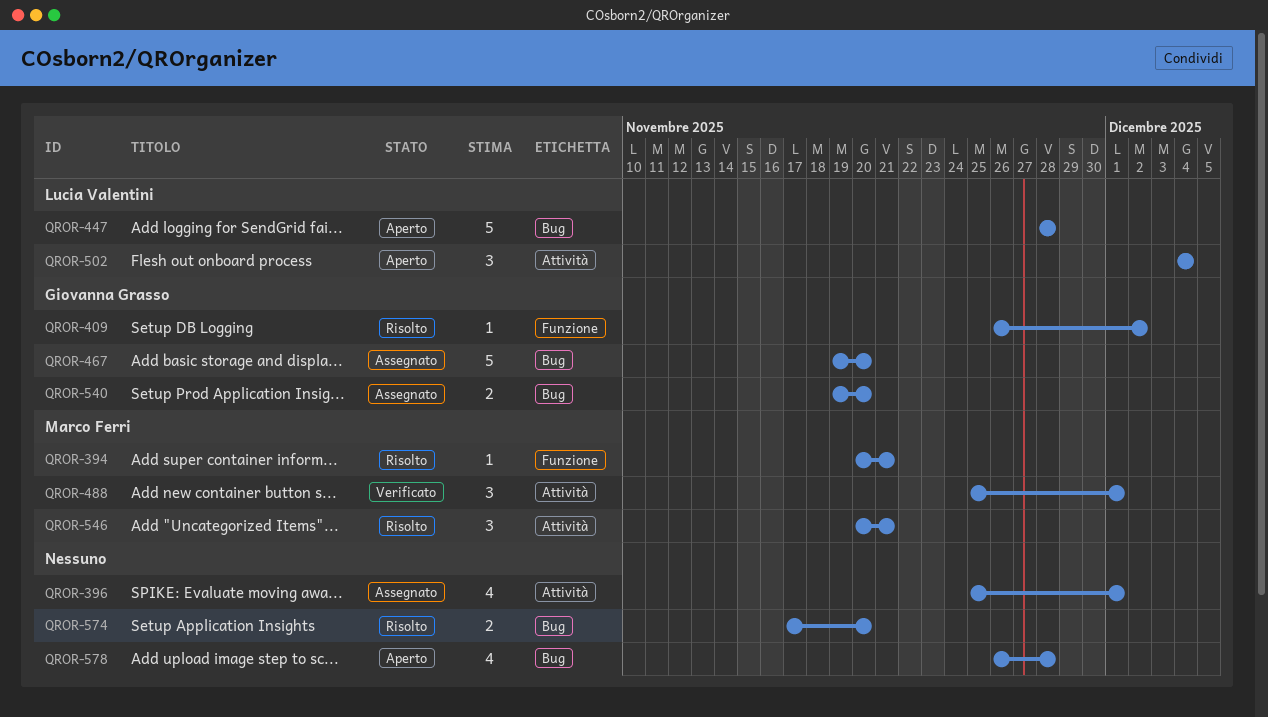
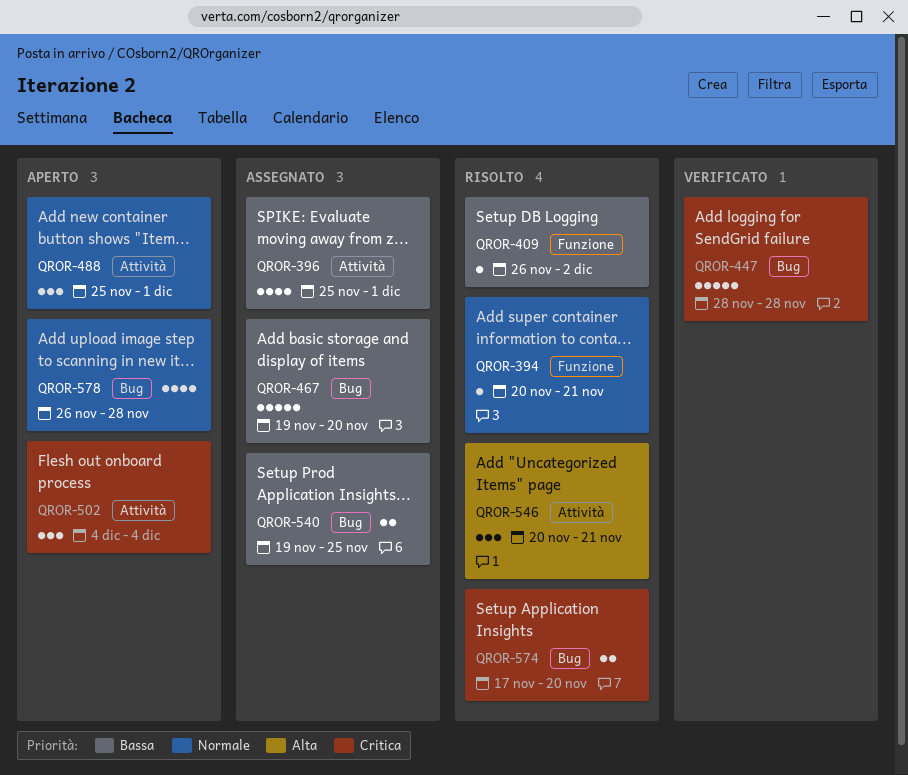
QROR-447, status: Aperto -> Verificato
QROR-488, status: Verificato -> Aperto
QROR-540, due: Nov 20 -> Nov 25

